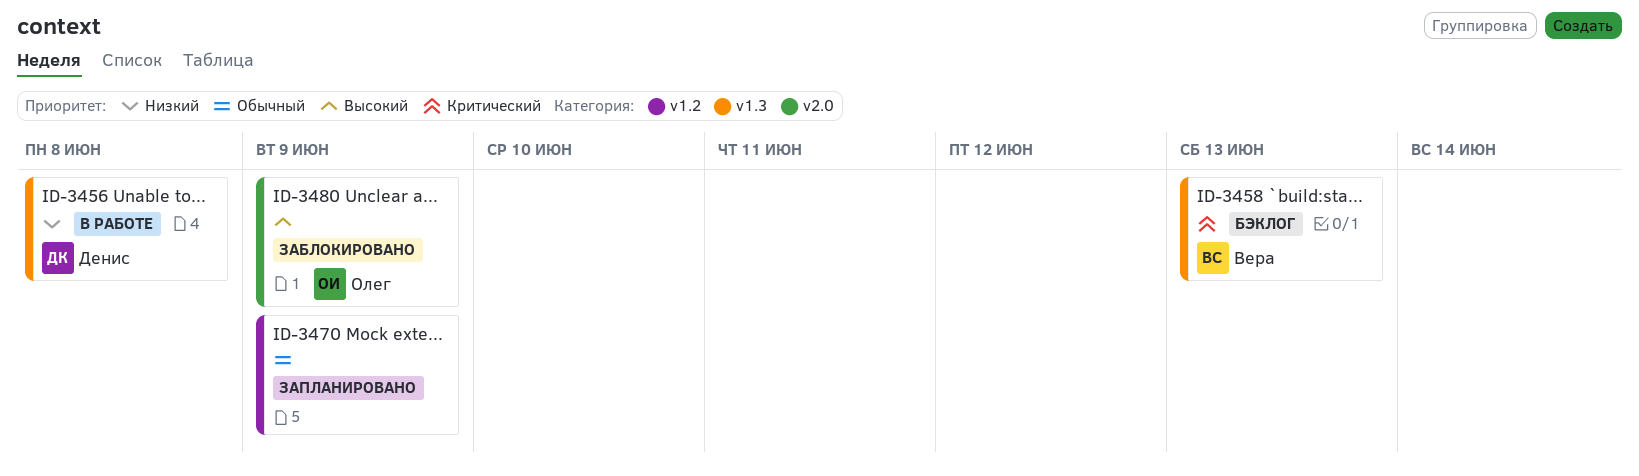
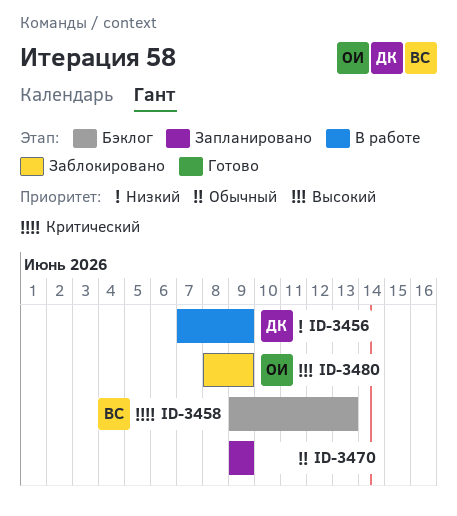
ID-3456, due: Jun 8 -> Jun 9

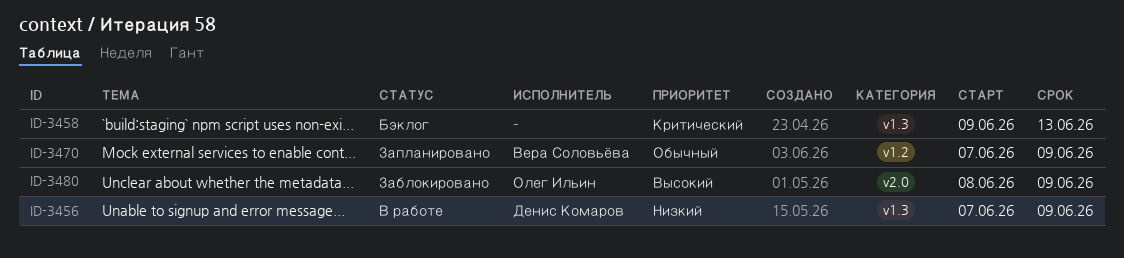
ID-3458, owner: Вера Соловьёва -> none
ID-3470, owner: none -> Вера Соловьёва
ID-3470, start: Jun 9 -> Jun 7

